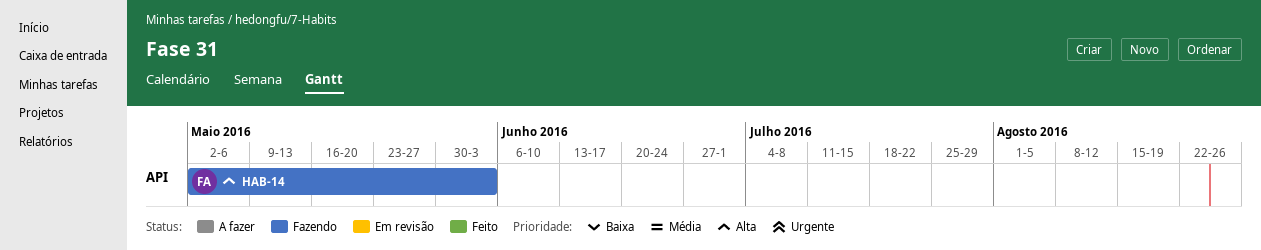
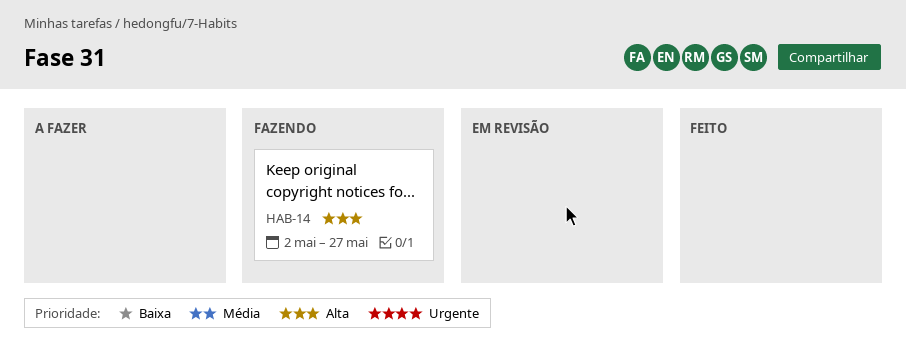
HAB-14, due: Jun 3 -> May 27

